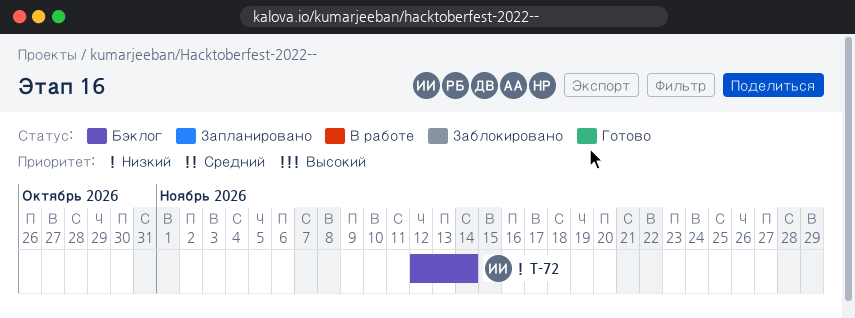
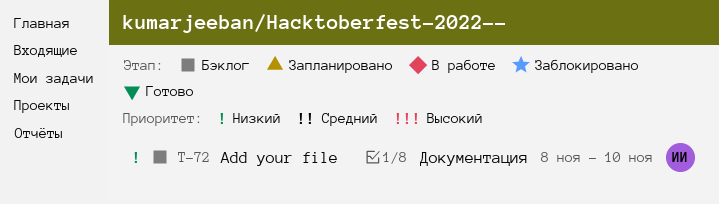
T-72, start: Nov 12 -> Nov 8
T-72, due: Nov 14 -> Nov 10

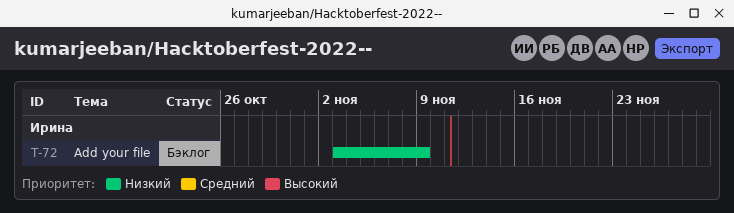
T-72, start: Nov 8 -> Nov 3
T-72, due: Nov 10 -> Nov 9

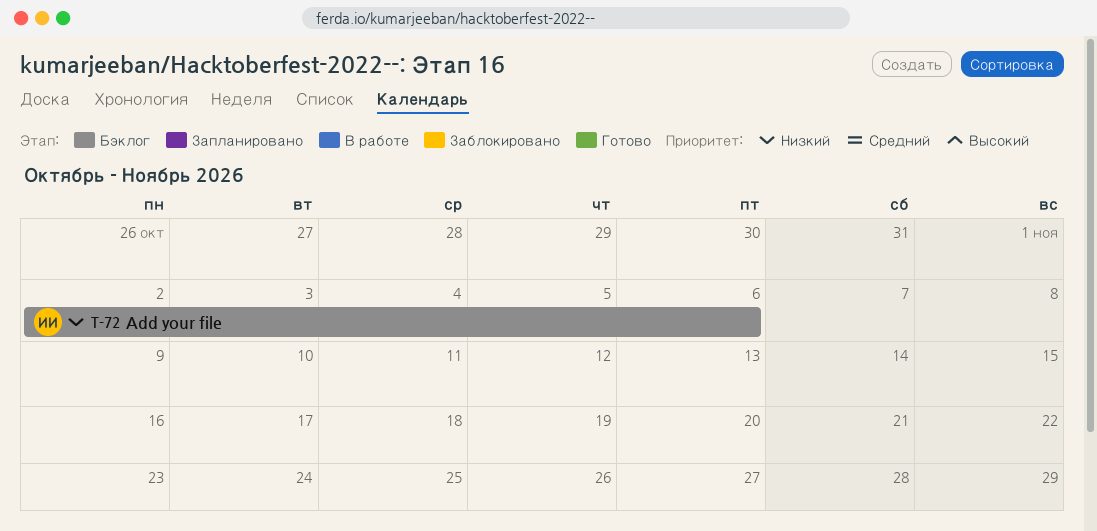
T-72, start: Nov 3 -> Nov 2
T-72, due: Nov 9 -> Nov 6

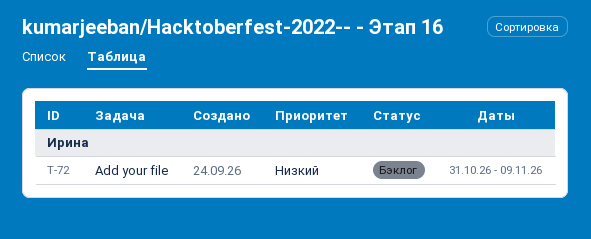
T-72, start: Nov 2 -> Oct 31
T-72, due: Nov 6 -> Nov 9

